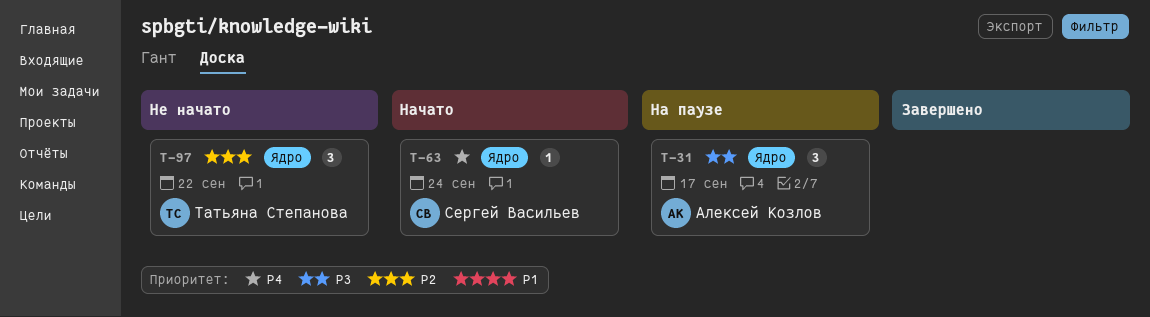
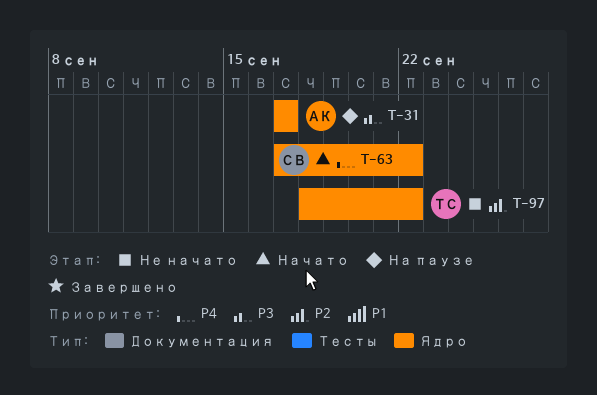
T-63, due: Sep 24 -> Sep 22

